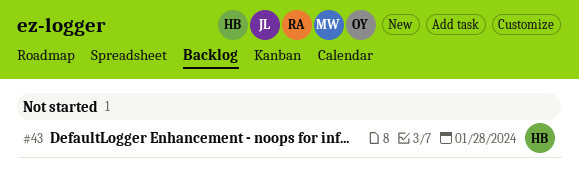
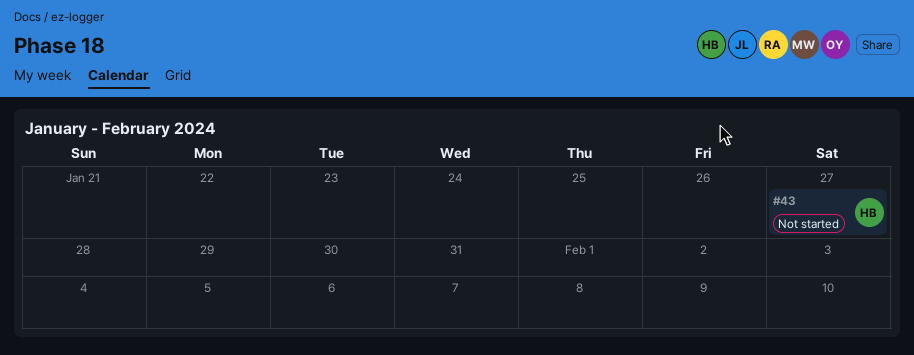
#43, due: Jan 28 -> Jan 27

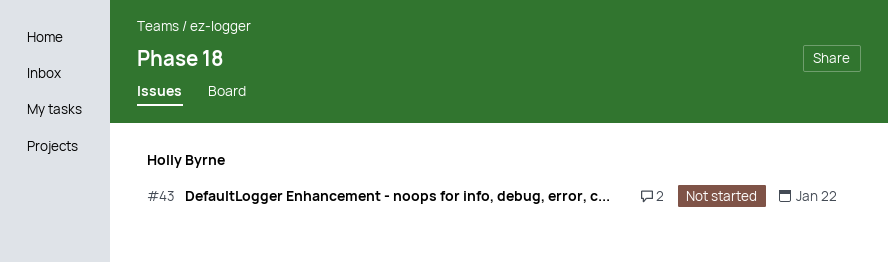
#43, due: Jan 27 -> Jan 22

